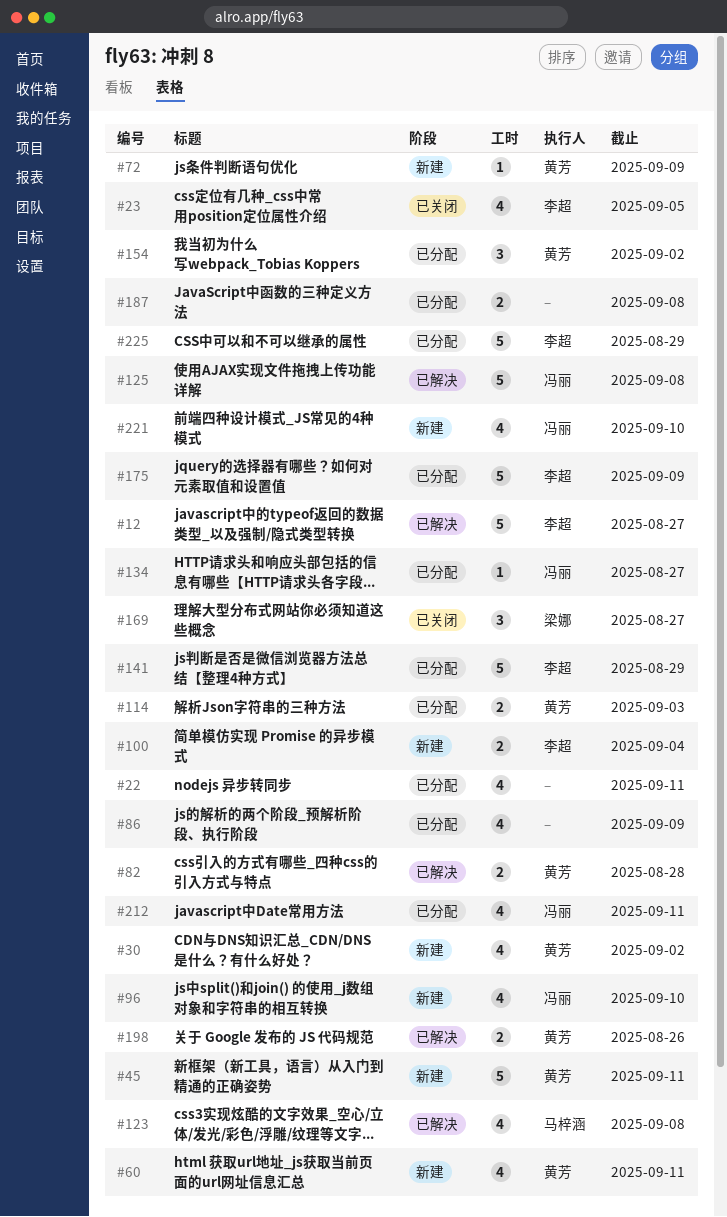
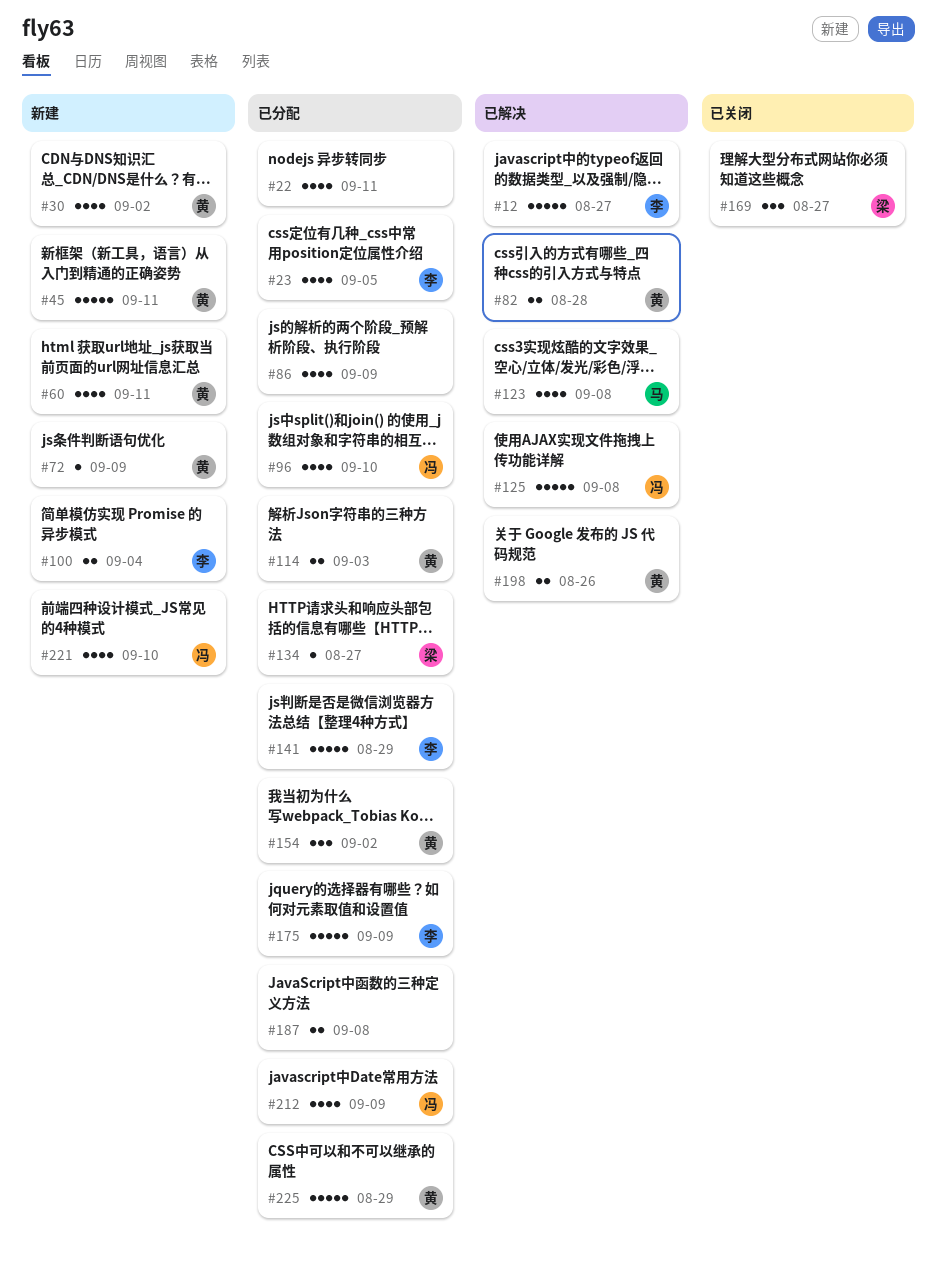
#23, status: 已关闭 -> 已分配
#96, status: 新建 -> 已分配
#134, owner: 冯丽 -> 梁娜
#212, due: Sep 11 -> Sep 9
#225, owner: 李超 -> 黄芳

